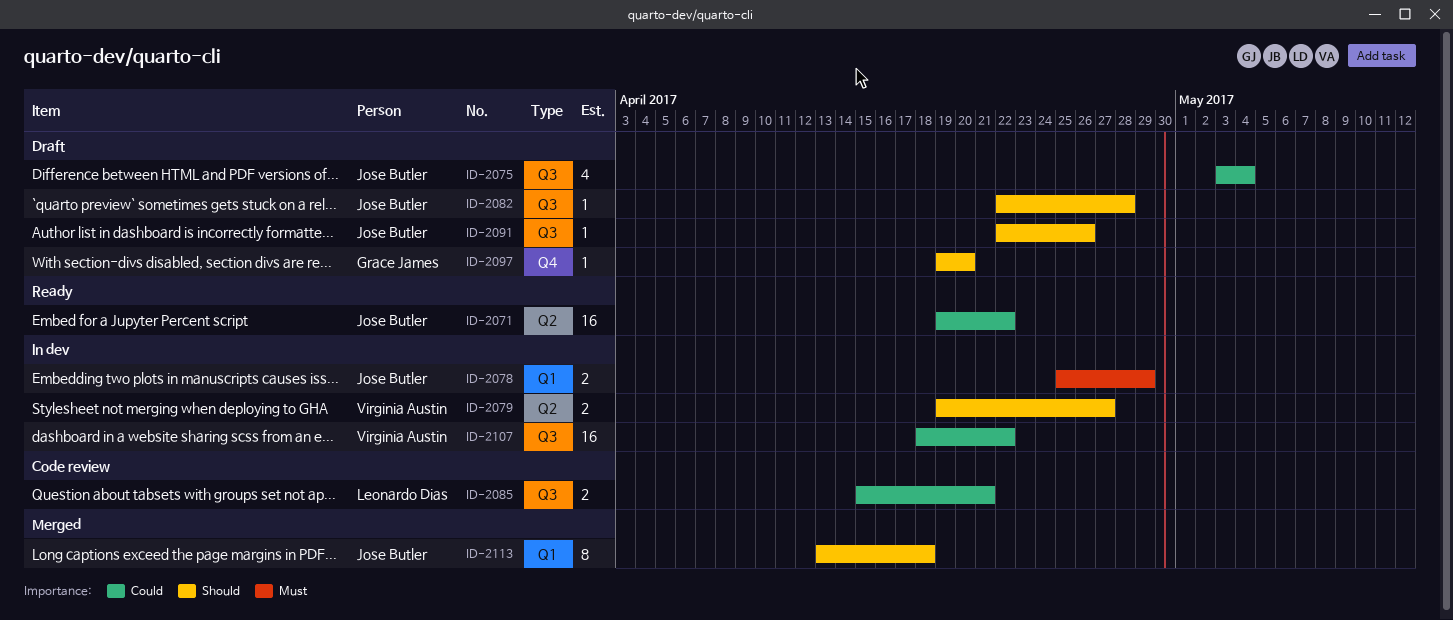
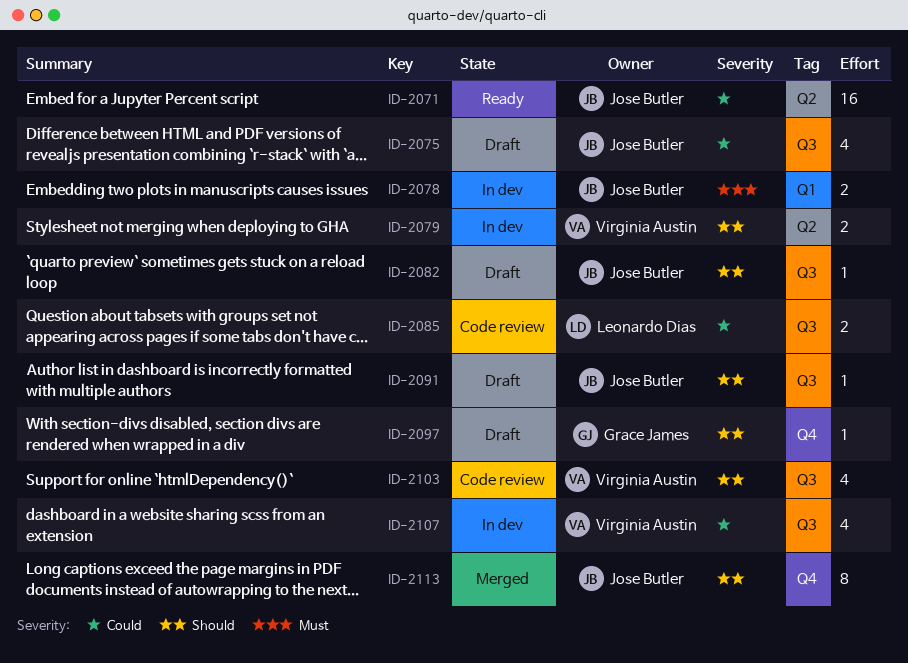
ID-2103: none -> present
ID-2107, estimate: 16 -> 4
ID-2113, label: Q1 -> Q4

